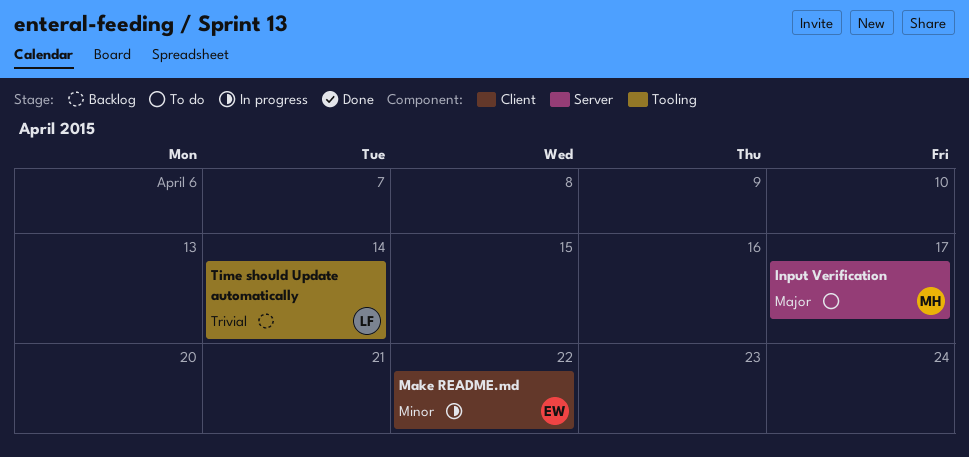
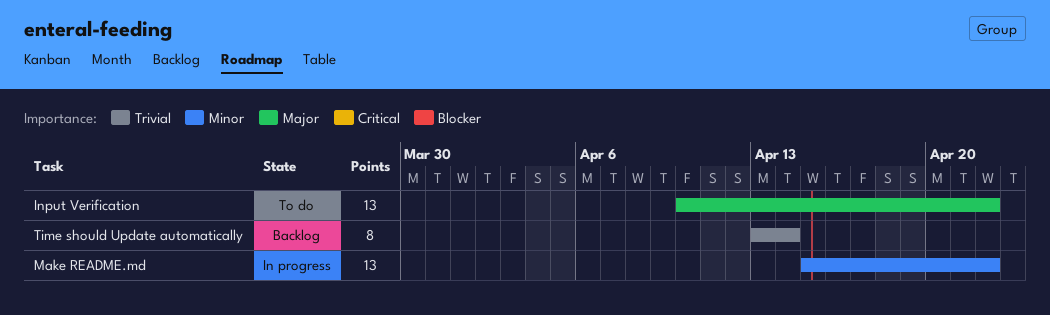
Input Verification, due: Apr 17 -> Apr 22

